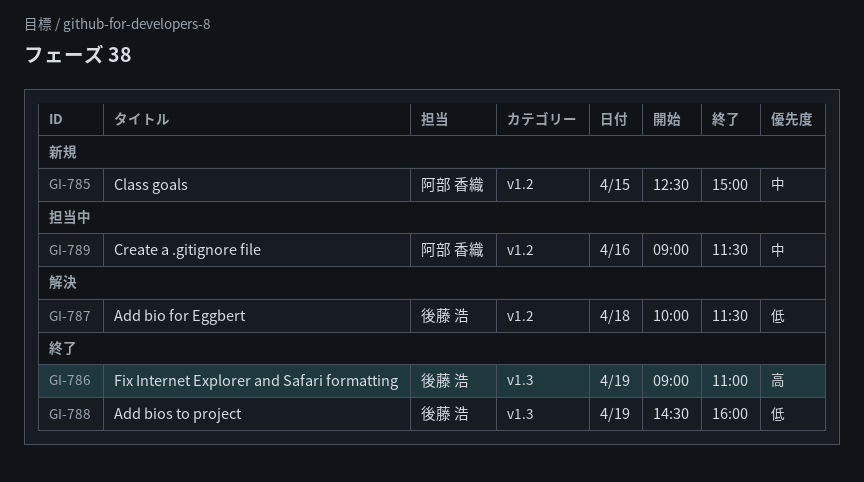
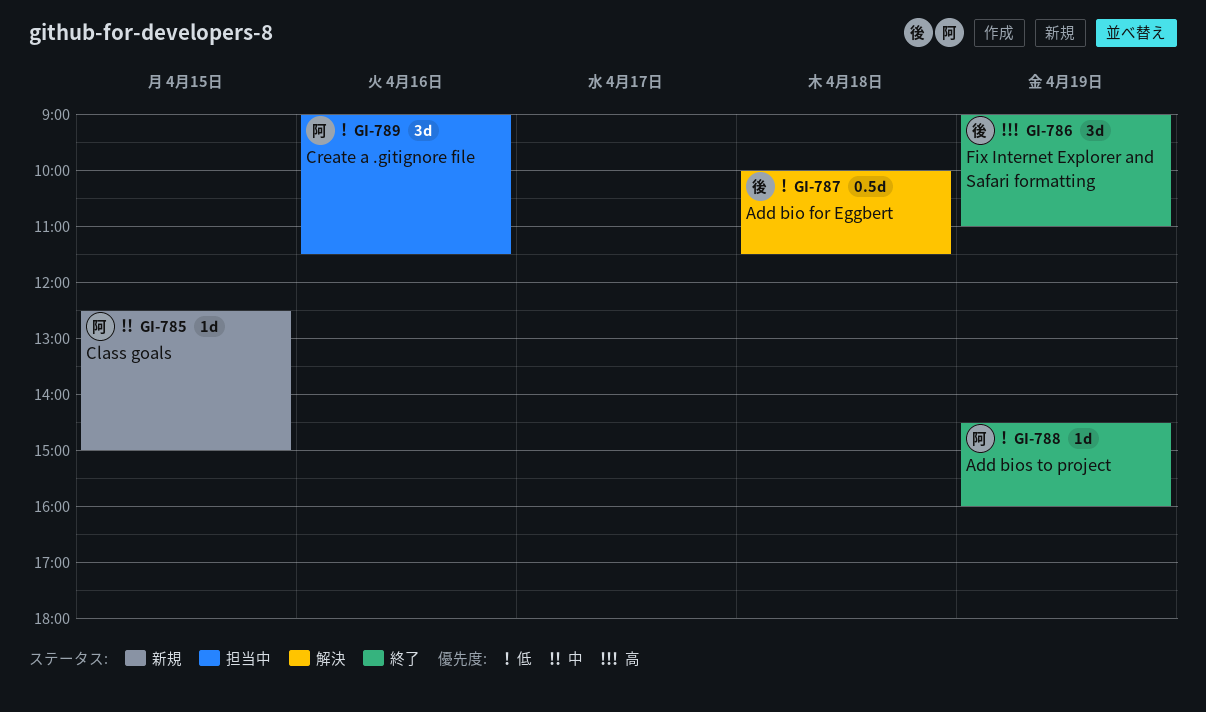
GI-788, owner: 後藤 浩 -> 阿部 香織
GI-789, priority: 中 -> 低

